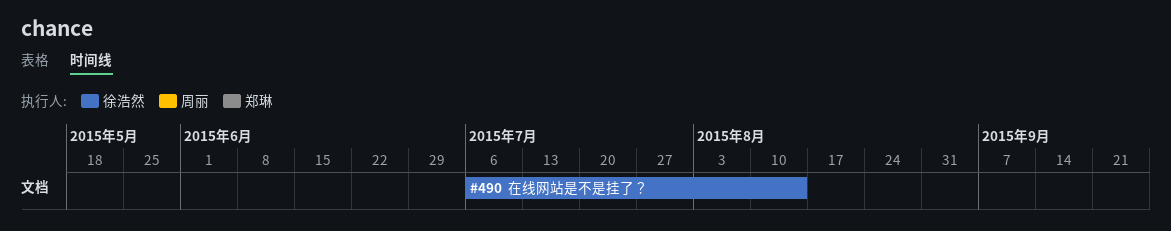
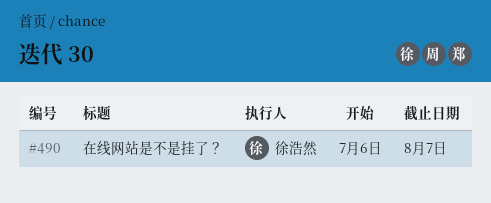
#490, due: Aug 14 -> Aug 7

